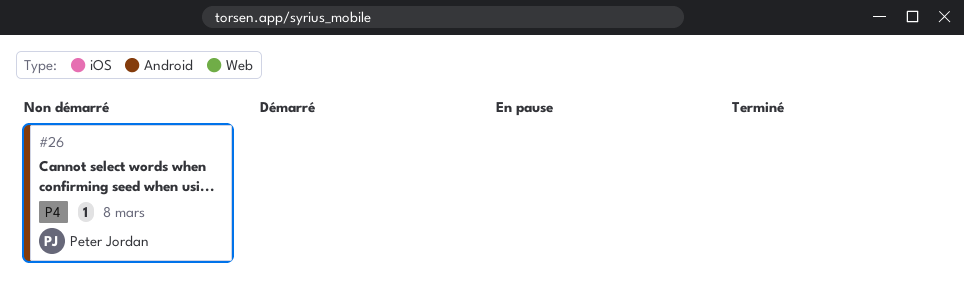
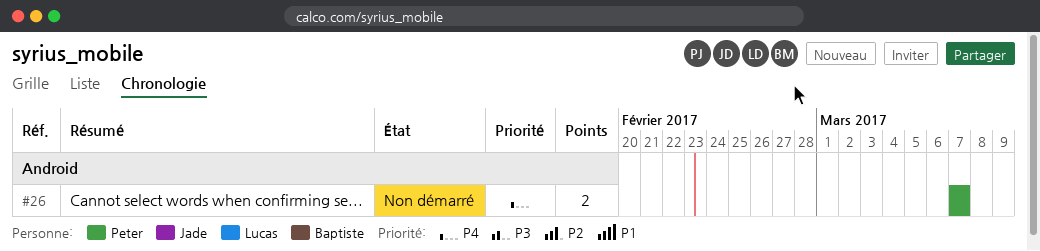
#26, estimate: 1 -> 2
#26, due: Mar 8 -> Mar 7

